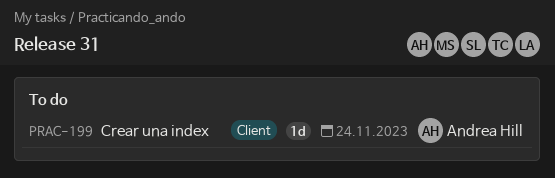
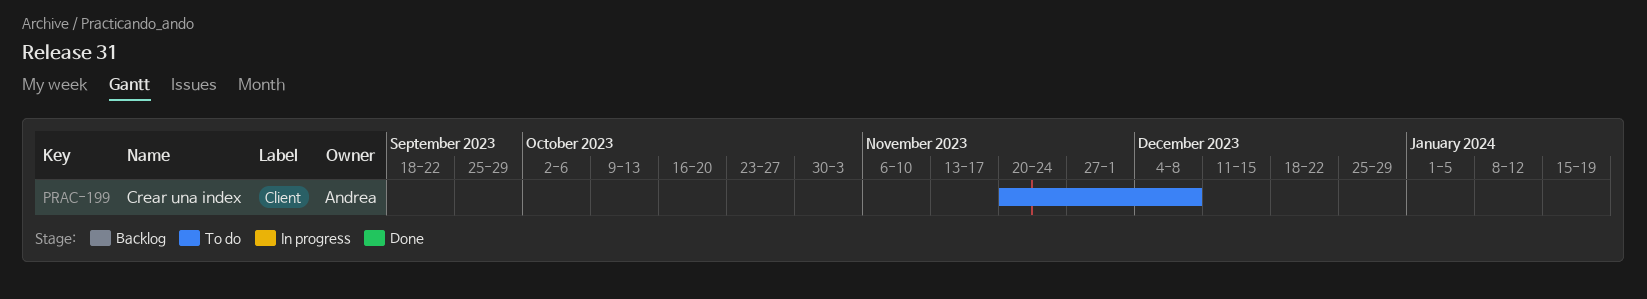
PRAC-199, due: Nov 24 -> Dec 8

